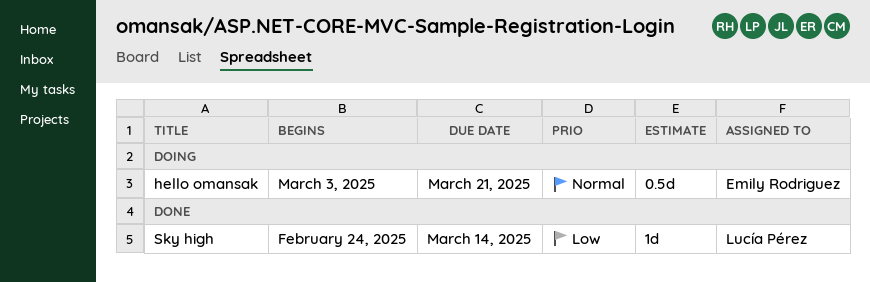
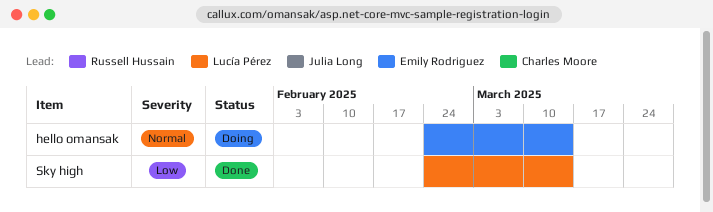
hello omansak, start: Mar 3 -> Feb 24
hello omansak, due: Mar 21 -> Mar 14

